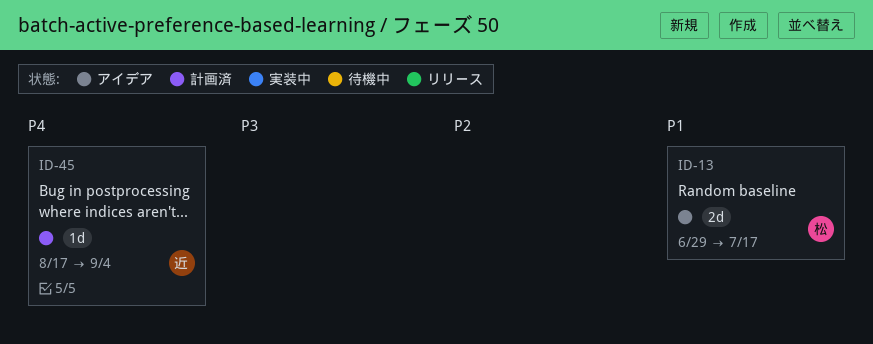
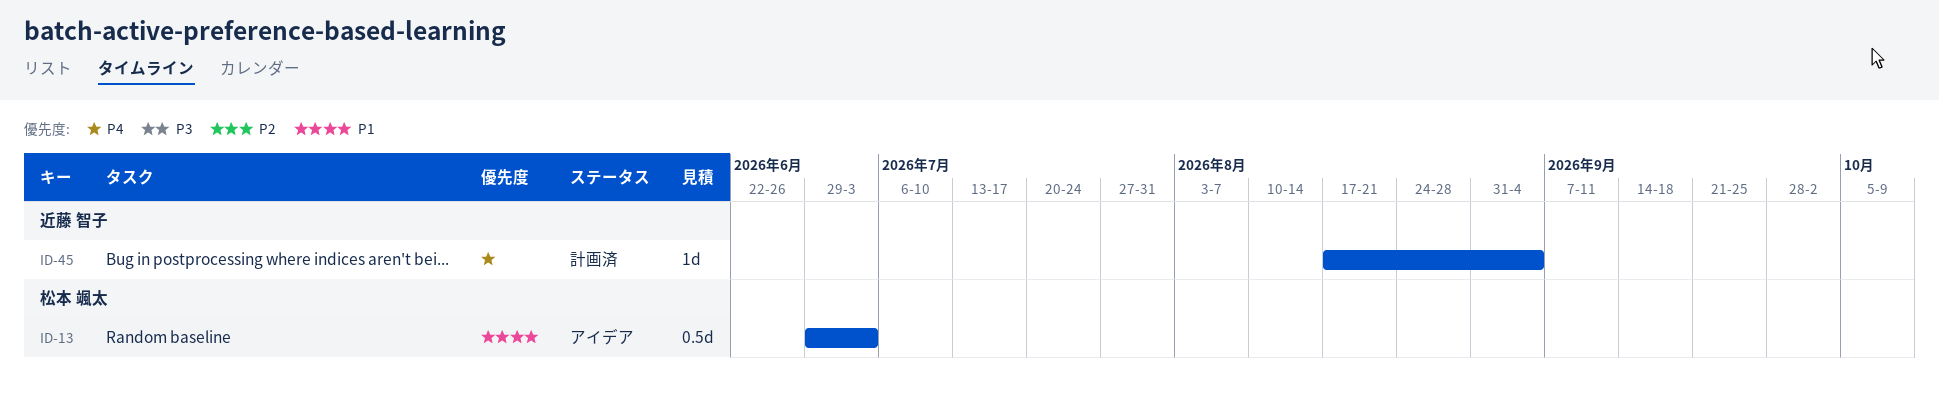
ID-13, estimate: 2d -> 0.5d
ID-13, due: Jul 17 -> Jul 3

